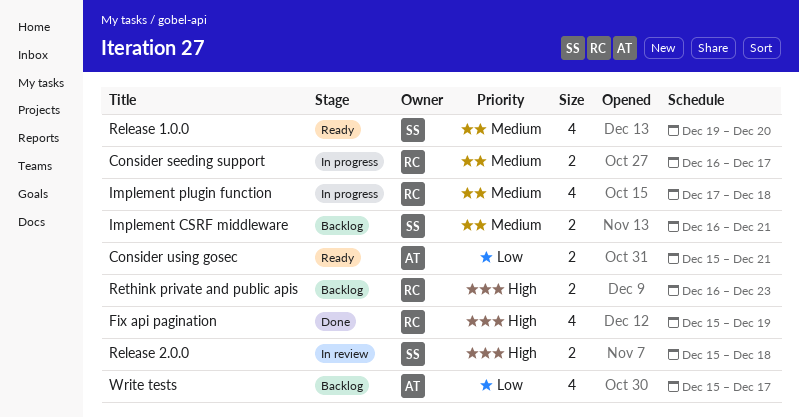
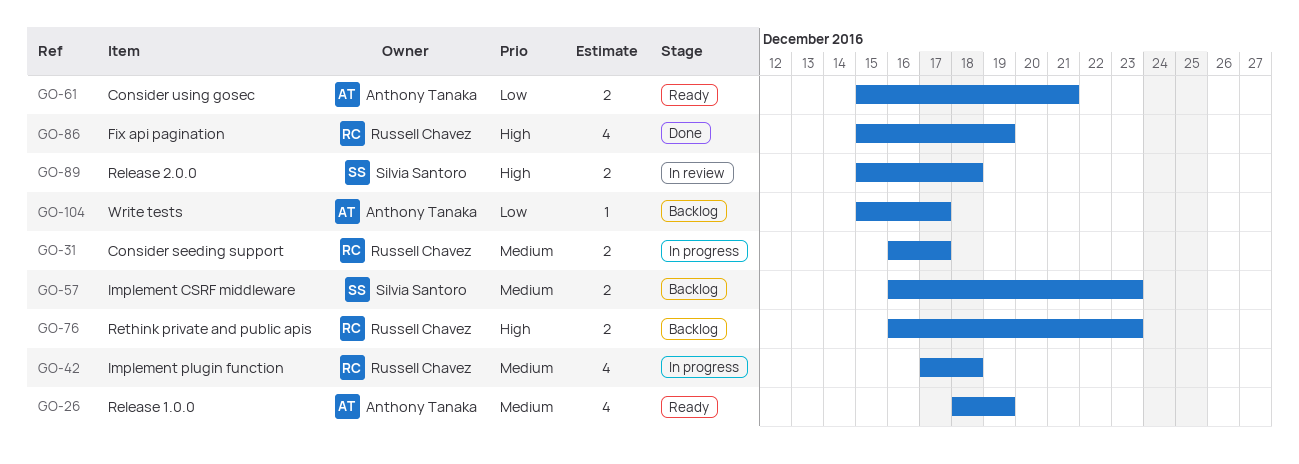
Implement CSRF middleware, due: Dec 21 -> Dec 23
Release 1.0.0, owner: Silvia Santoro -> Anthony Tanaka
Release 1.0.0, start: Dec 19 -> Dec 18
Release 1.0.0, due: Dec 20 -> Dec 19
Write tests, estimate: 4 -> 1

